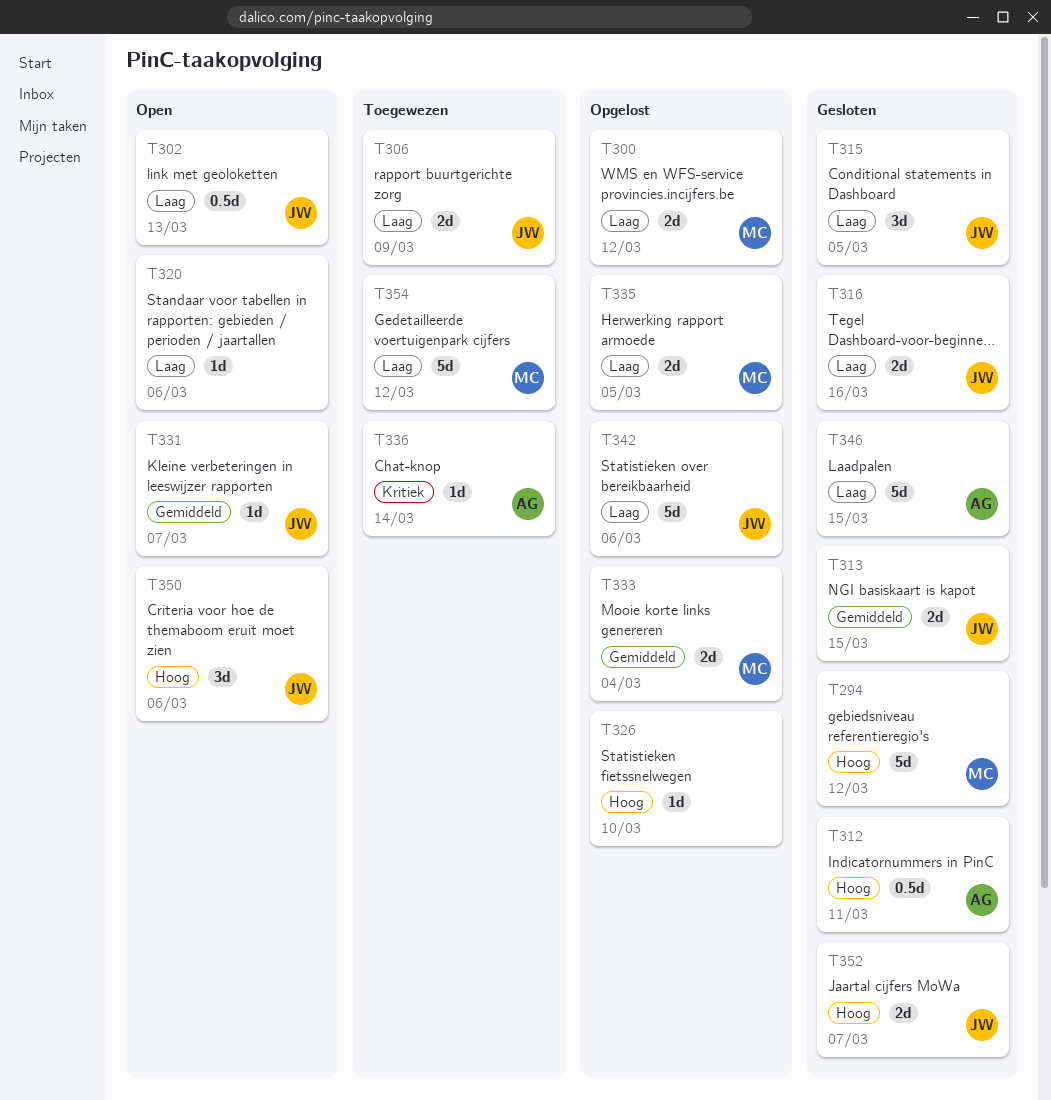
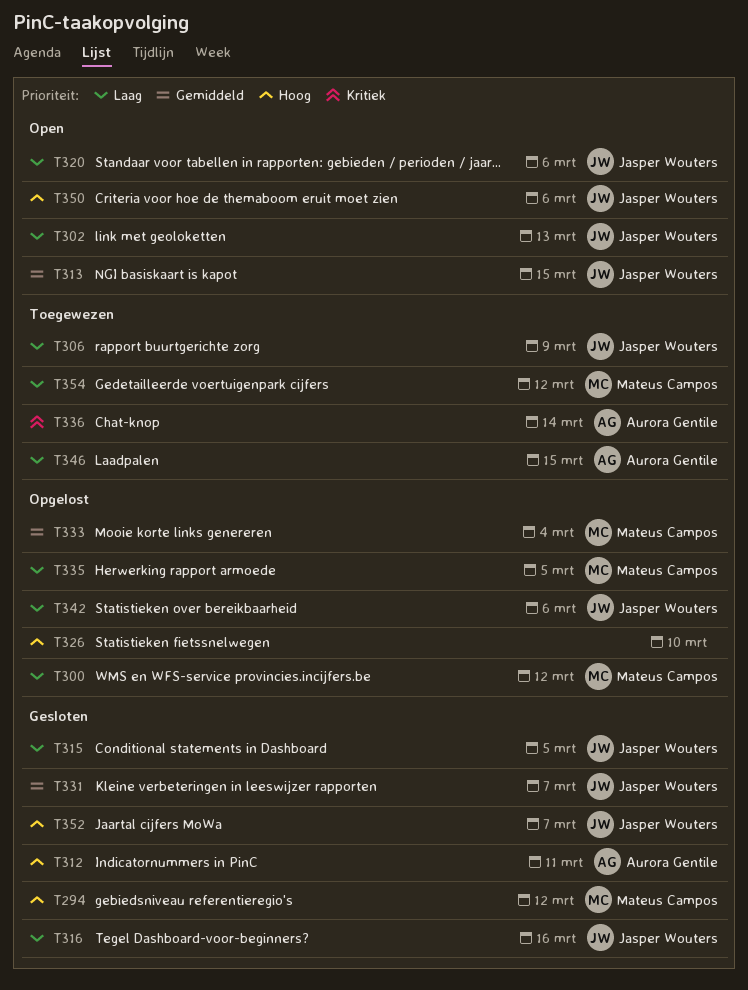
T313, status: Gesloten -> Open
T320, owner: none -> Jasper Wouters
T331, status: Open -> Gesloten
T346, status: Gesloten -> Toegewezen

